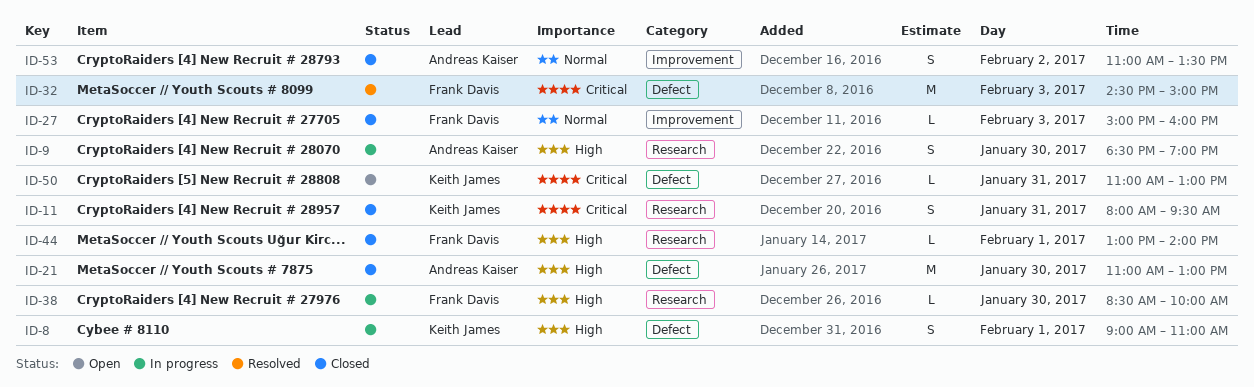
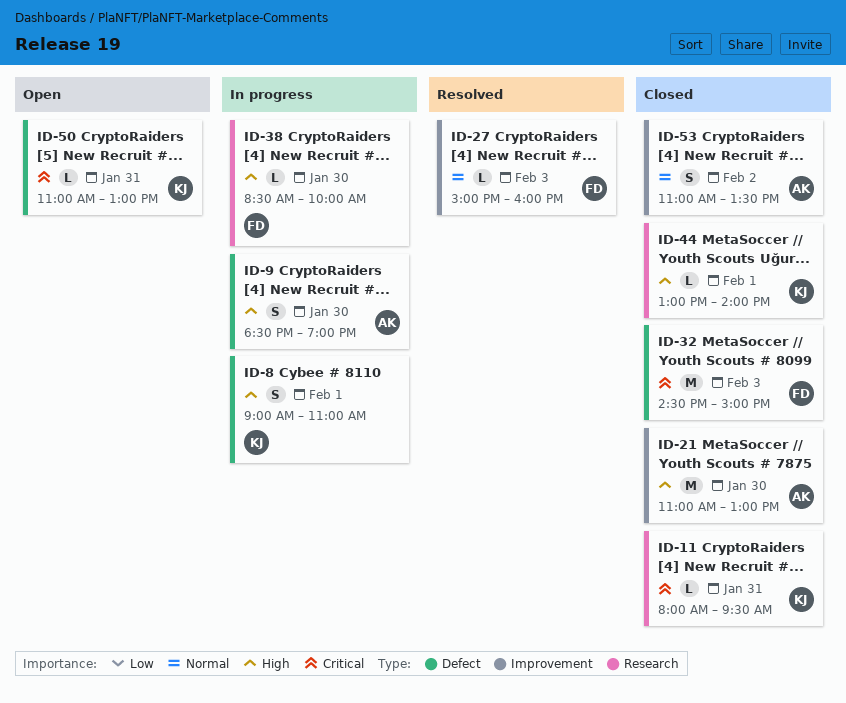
ID-9, label: Research -> Defect
ID-11, estimate: S -> L
ID-21, label: Defect -> Improvement
ID-27, status: Closed -> Resolved
ID-32, status: Resolved -> Closed
ID-44, owner: Frank Davis -> Keith James

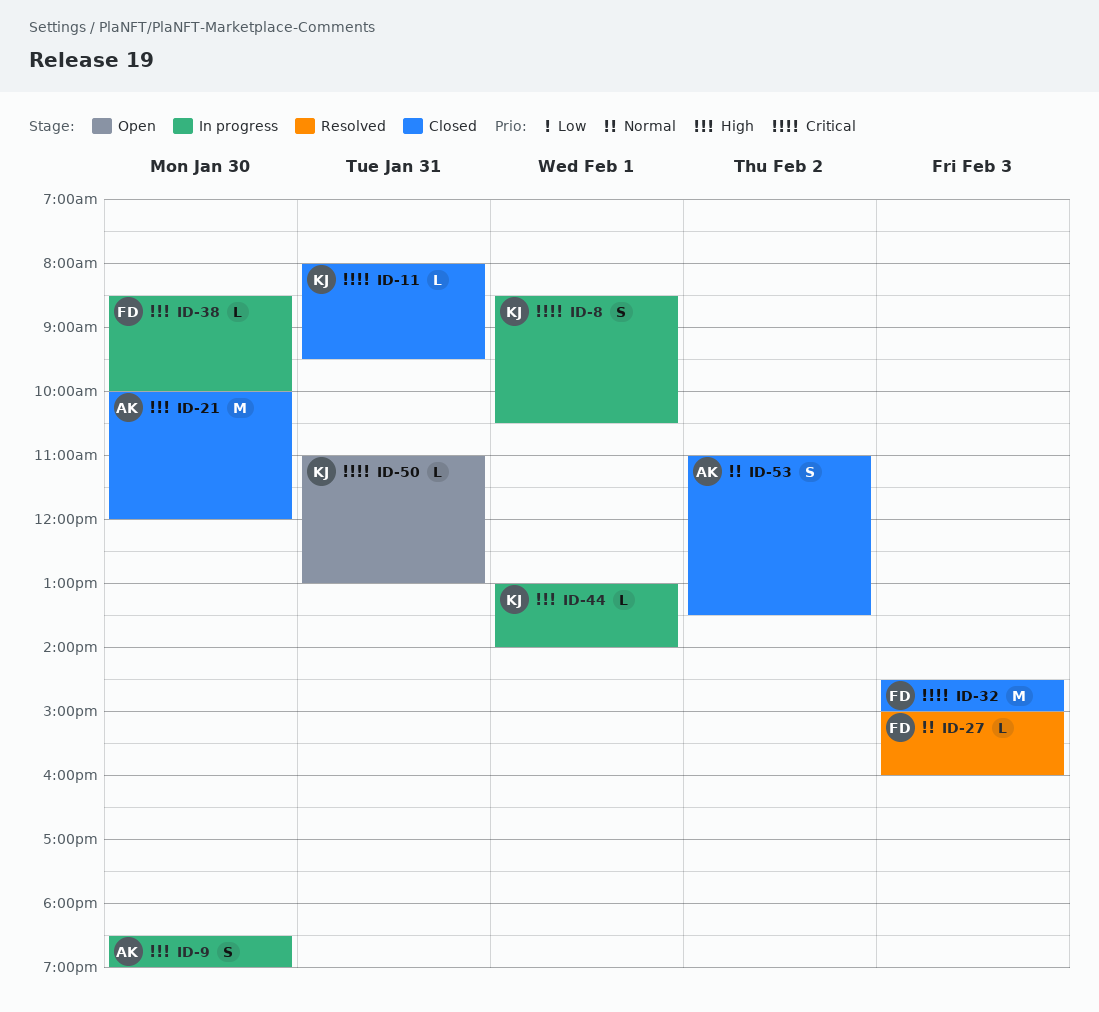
ID-8, priority: High -> Critical
ID-8, begins: 09:00 -> 08:30
ID-8, ends: 11:00 -> 10:30
ID-21, begins: 11:00 -> 10:00
ID-21, ends: 13:00 -> 12:00
ID-44, status: Closed -> In progress

